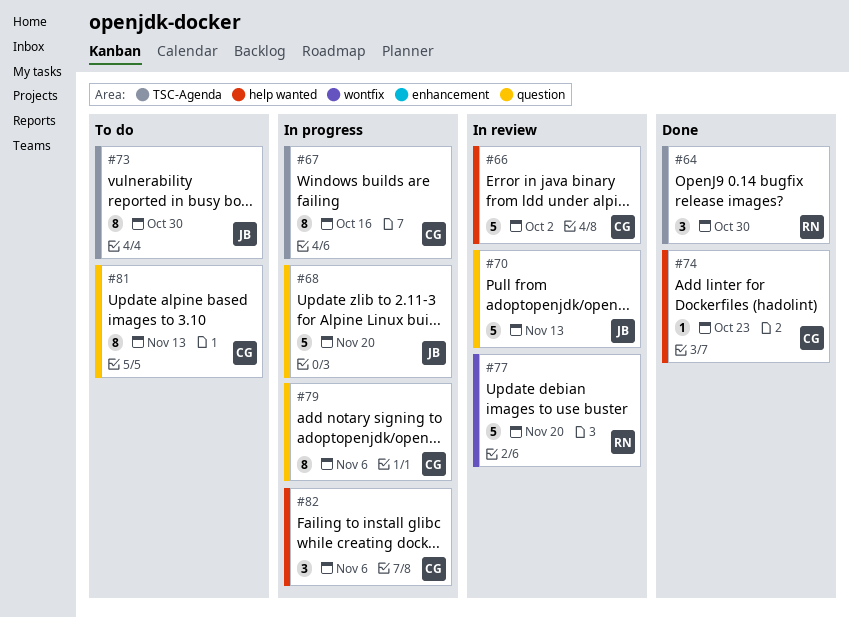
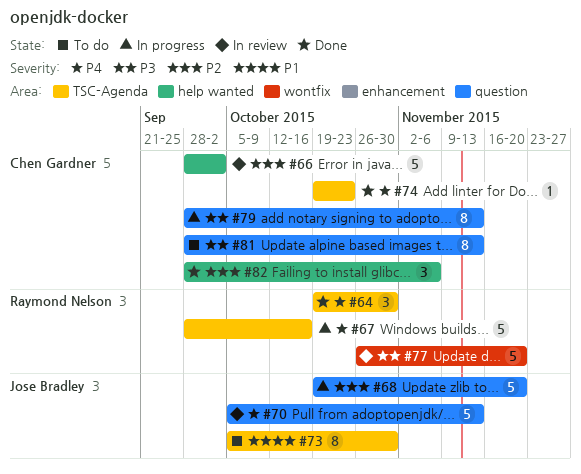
#67, owner: Chen Gardner -> Raymond Nelson
#67, estimate: 8 -> 5
#74, label: help wanted -> TSC-Agenda
#79, due: Nov 6 -> Nov 13
#82, status: In progress -> Done

